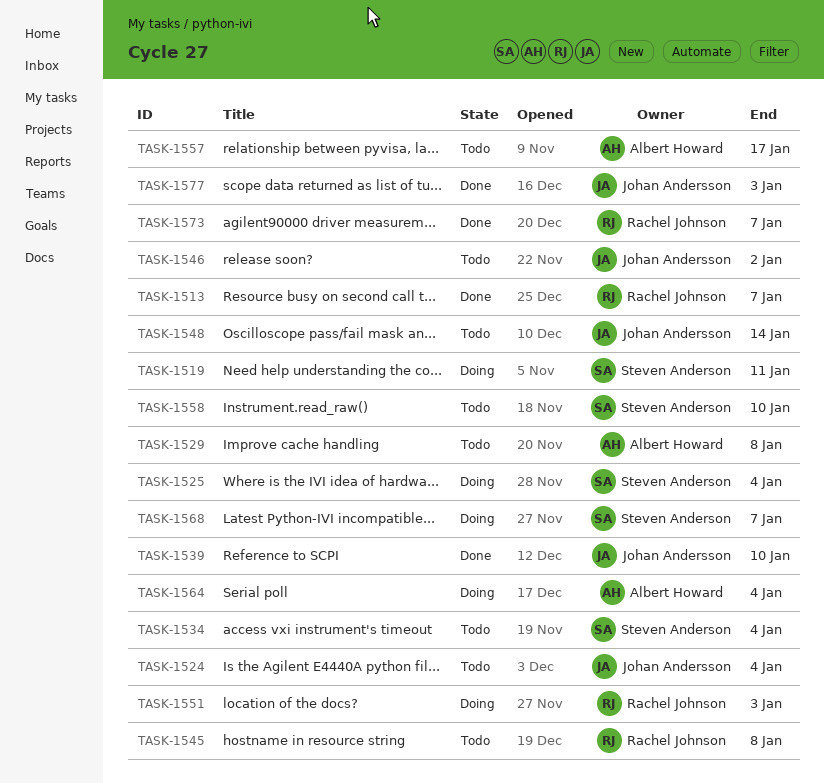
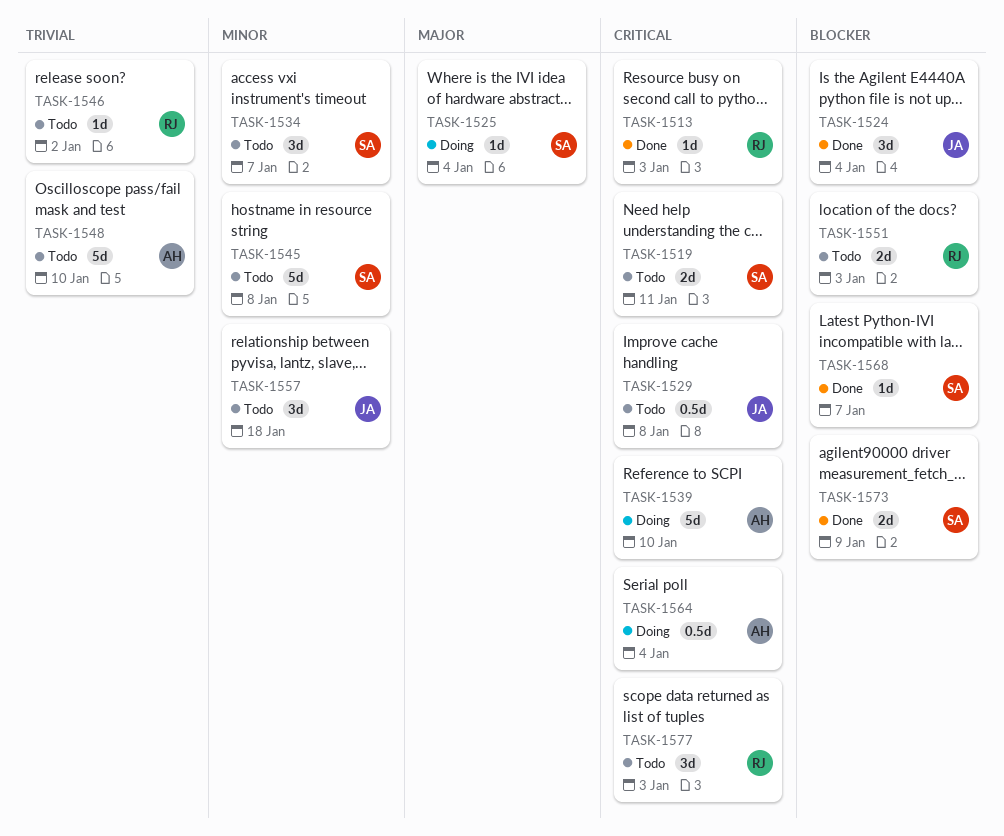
TASK-1513, due: Jan 7 -> Jan 3
TASK-1519, status: Doing -> Todo
TASK-1524, status: Todo -> Done
TASK-1529, owner: Albert Howard -> Johan Andersson
TASK-1534, due: Jan 4 -> Jan 7
TASK-1539, status: Done -> Doing
TASK-1539, owner: Johan Andersson -> Albert Howard
TASK-1545, owner: Rachel Johnson -> Steven Anderson
TASK-1546, owner: Johan Andersson -> Rachel Johnson
TASK-1548, owner: Johan Andersson -> Albert Howard
TASK-1548, due: Jan 14 -> Jan 10
TASK-1551, status: Doing -> Todo
TASK-1557, owner: Albert Howard -> Johan Andersson
TASK-1557, due: Jan 17 -> Jan 18
TASK-1558: present -> none
TASK-1568, status: Doing -> Done
TASK-1573, owner: Rachel Johnson -> Steven Anderson
TASK-1573, due: Jan 7 -> Jan 9
TASK-1577, status: Done -> Todo
TASK-1577, owner: Johan Andersson -> Rachel Johnson

